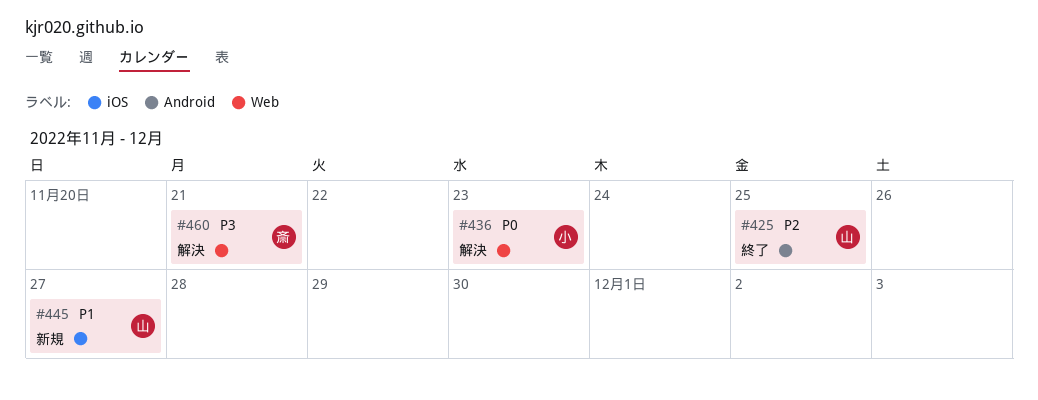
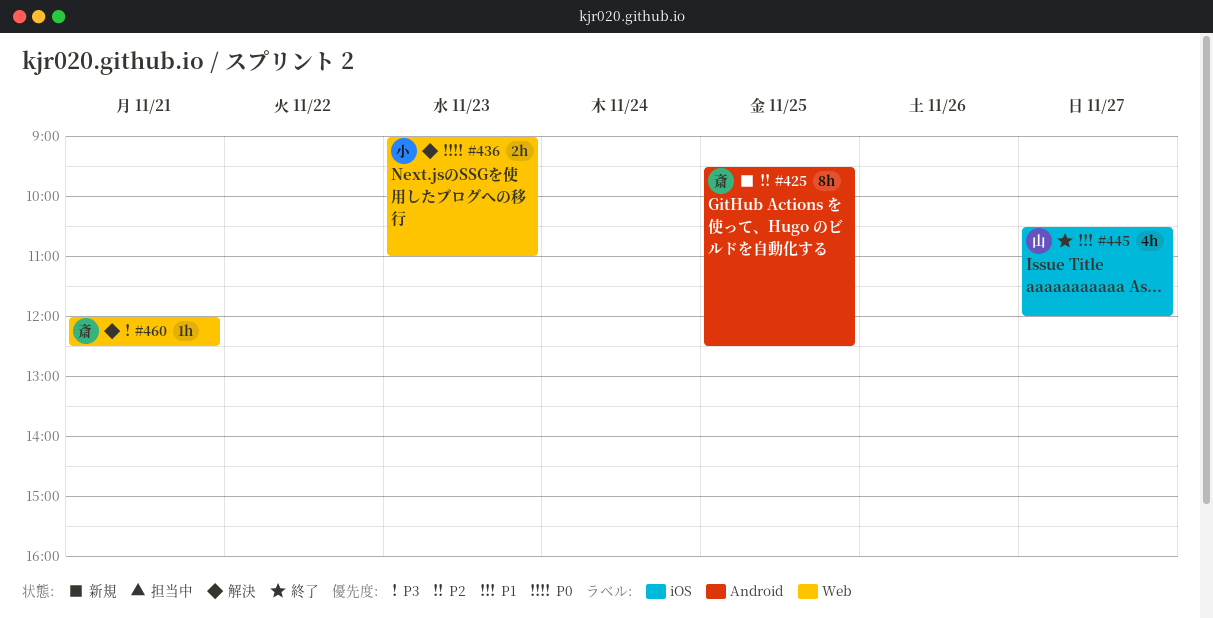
#425, status: 終了 -> 新規
#425, owner: 山 -> 斎
#445, status: 新規 -> 終了

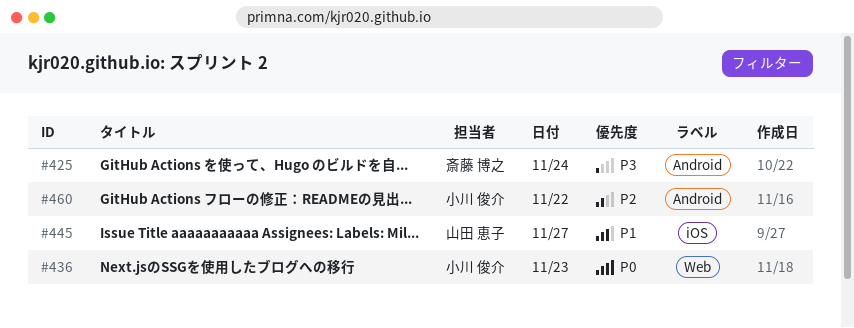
#425, priority: P2 -> P3
#425, day: Nov 25 -> Nov 24
#460, owner: 斎藤 博之 -> 小川 俊介
#460, priority: P3 -> P2
#460, label: Web -> Android
#460, day: Nov 21 -> Nov 22

